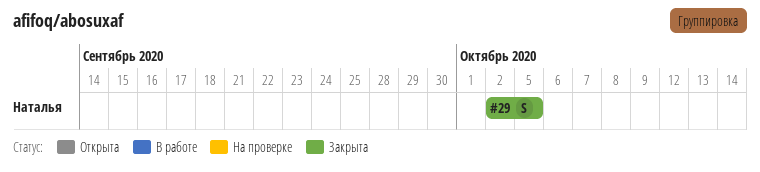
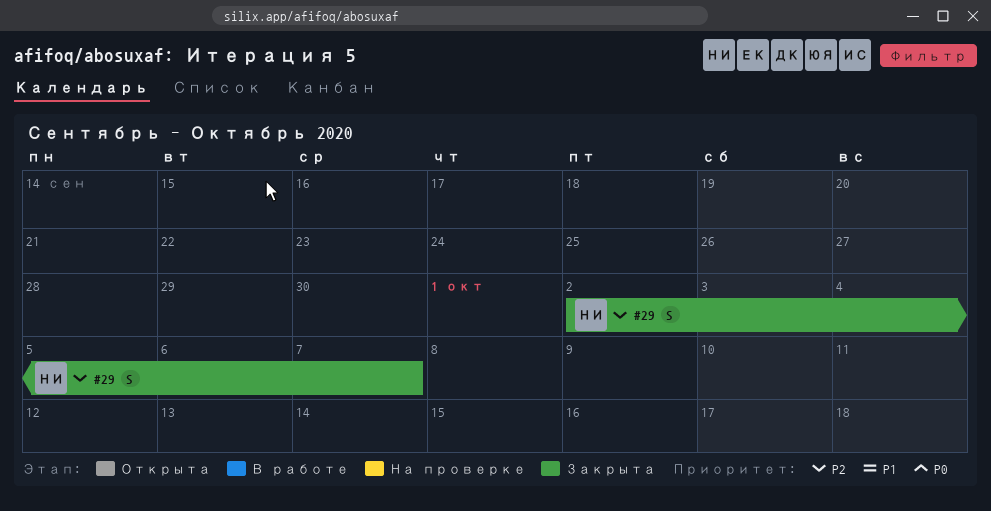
#29, due: Oct 5 -> Oct 7

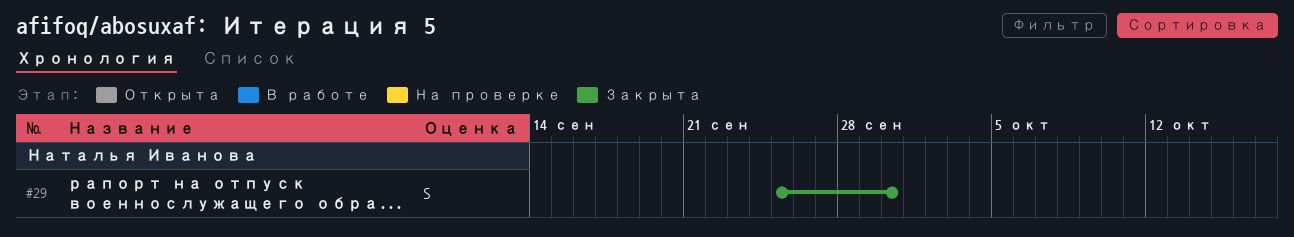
#29, start: Oct 2 -> Sep 25
#29, due: Oct 7 -> Sep 30

